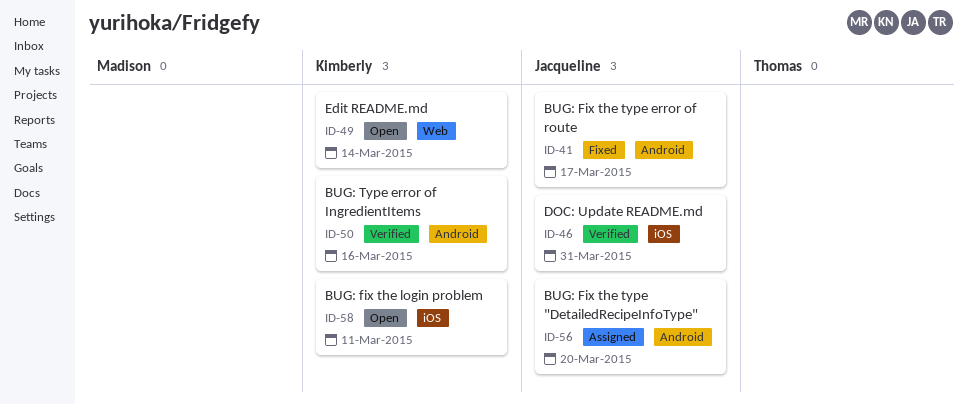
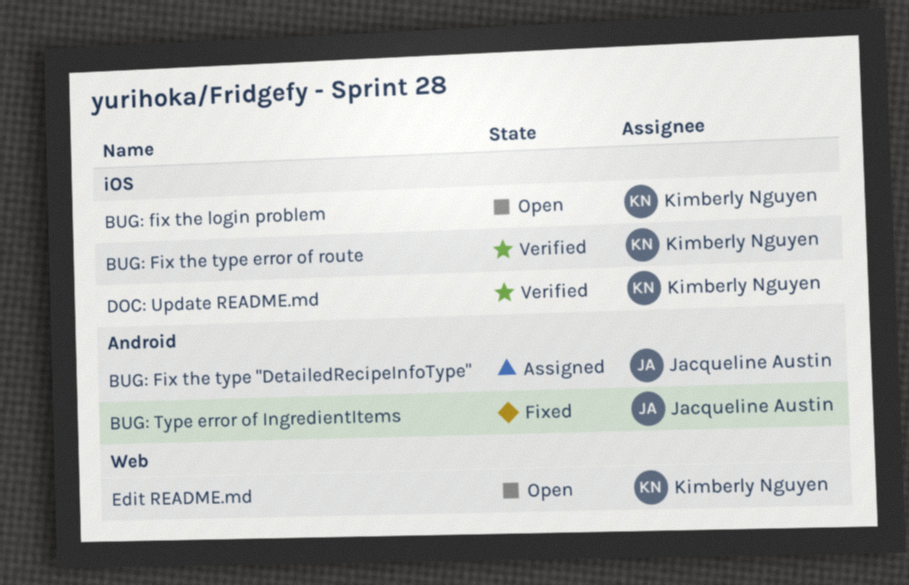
BUG: Fix the type error of route, status: Fixed -> Verified
BUG: Fix the type error of route, owner: Jacqueline Austin -> Kimberly Nguyen
BUG: Fix the type error of route, label: Android -> iOS
BUG: Type error of IngredientItems, status: Verified -> Fixed
BUG: Type error of IngredientItems, owner: Kimberly Nguyen -> Jacqueline Austin
DOC: Update README.md, owner: Jacqueline Austin -> Kimberly Nguyen

